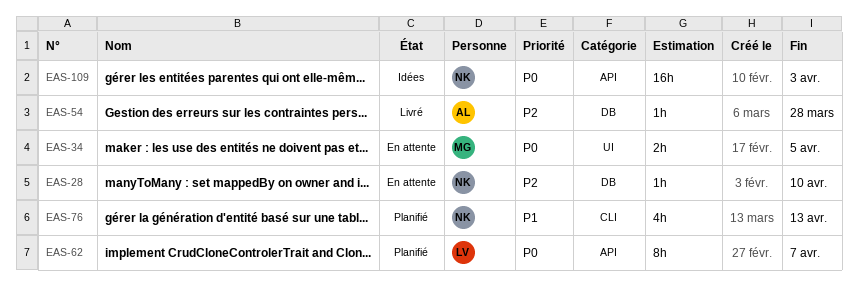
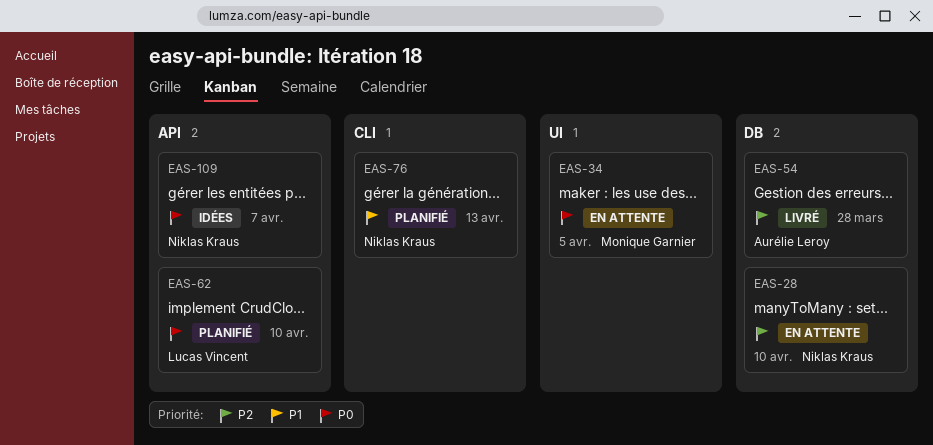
EAS-62, due: Apr 7 -> Apr 10
EAS-109, due: Apr 3 -> Apr 7

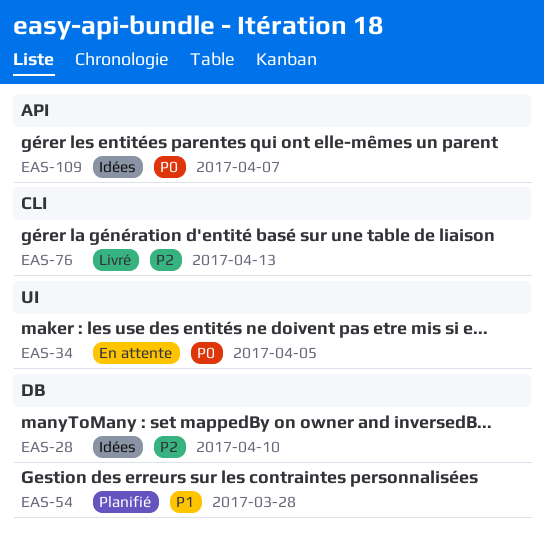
EAS-28, status: En attente -> Idées
EAS-54, status: Livré -> Planifié
EAS-54, priority: P2 -> P1
EAS-62: present -> none
EAS-76, status: Planifié -> Livré
EAS-76, priority: P1 -> P2

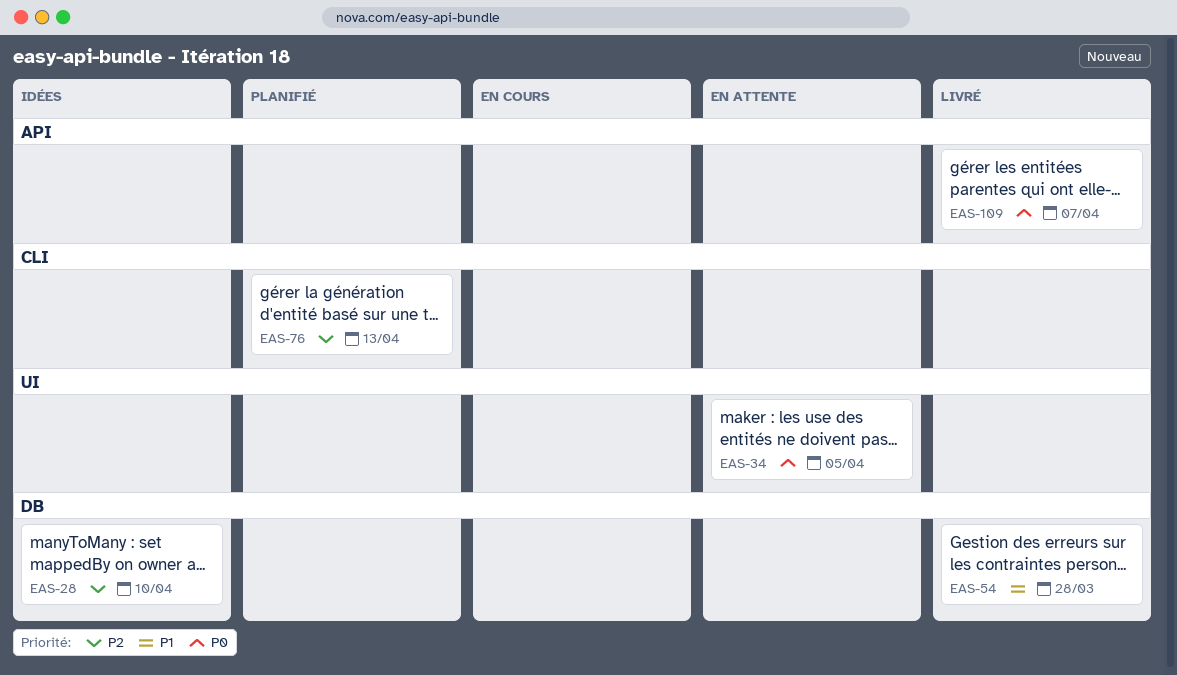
EAS-54, status: Planifié -> Livré
EAS-76, status: Livré -> Planifié
EAS-109, status: Idées -> Livré

